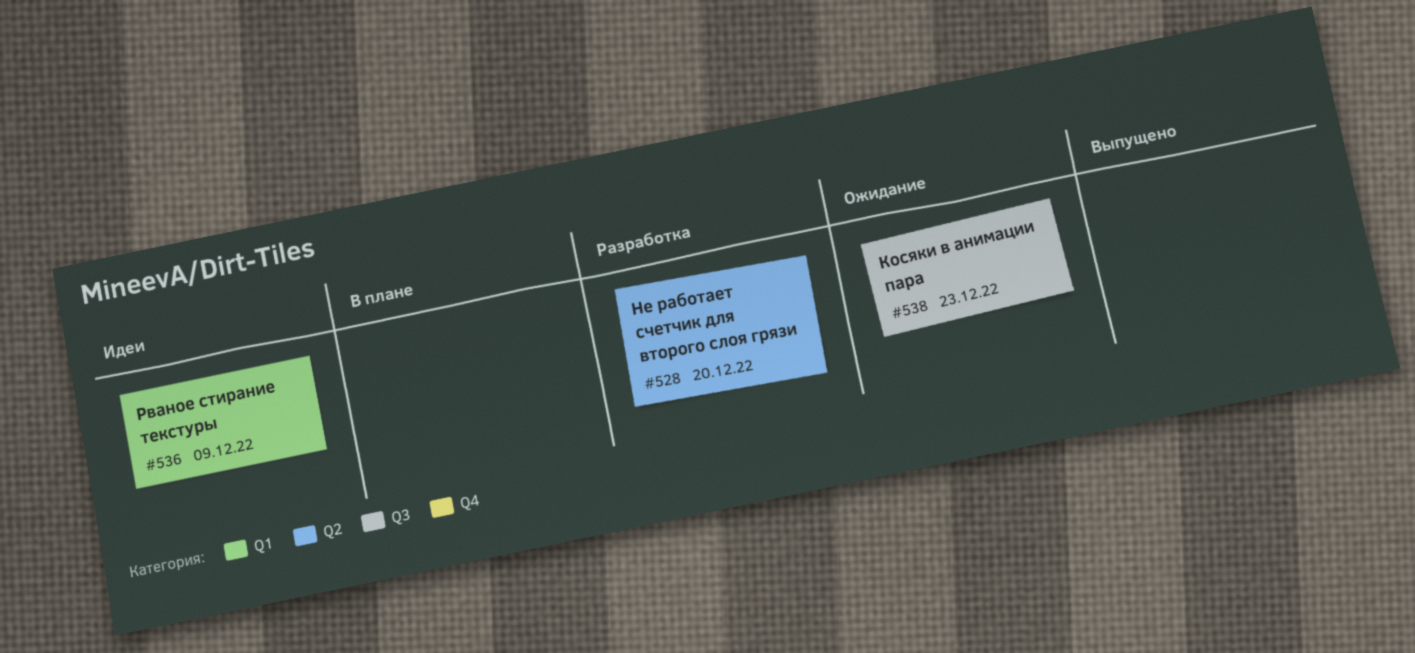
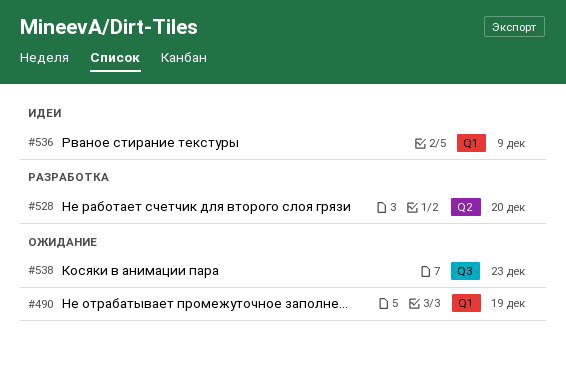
#490: none -> present

